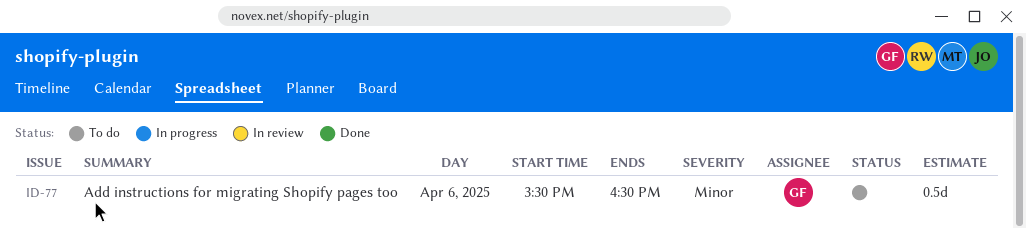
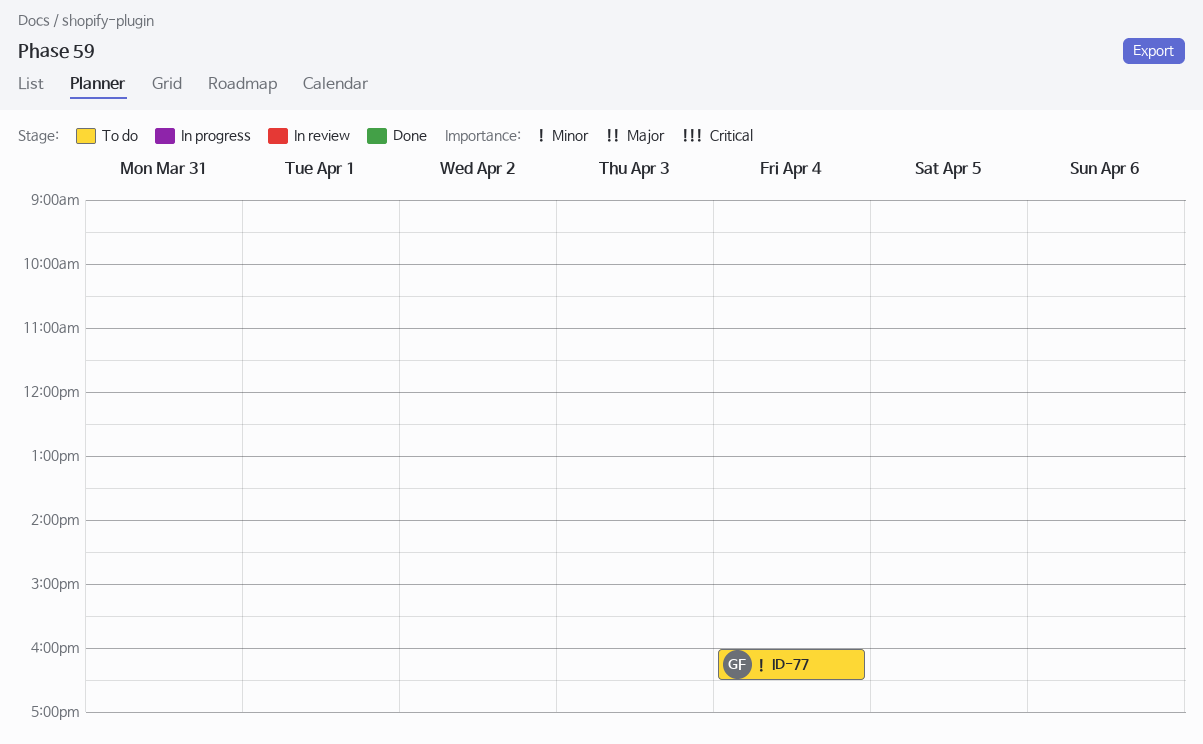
ID-77, day: Apr 6 -> Apr 4
ID-77, begins: 15:30 -> 16:00

